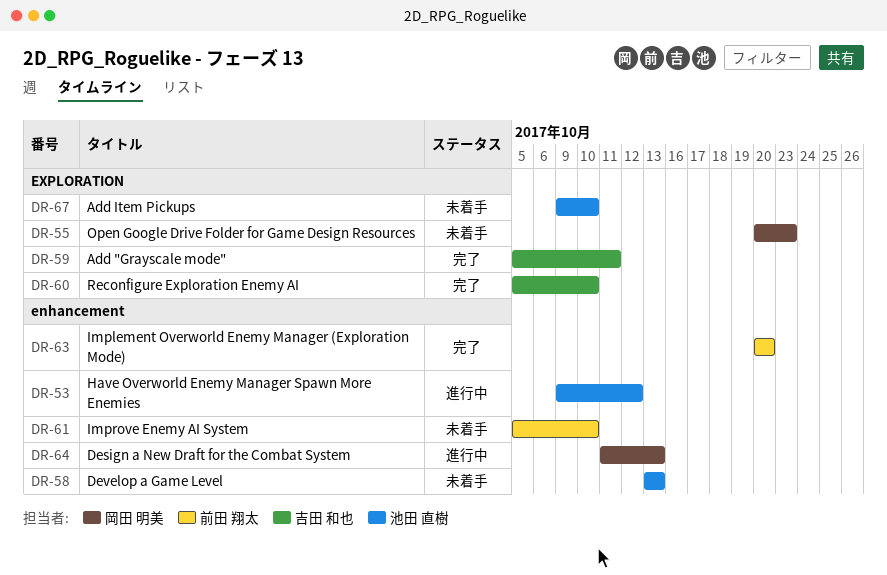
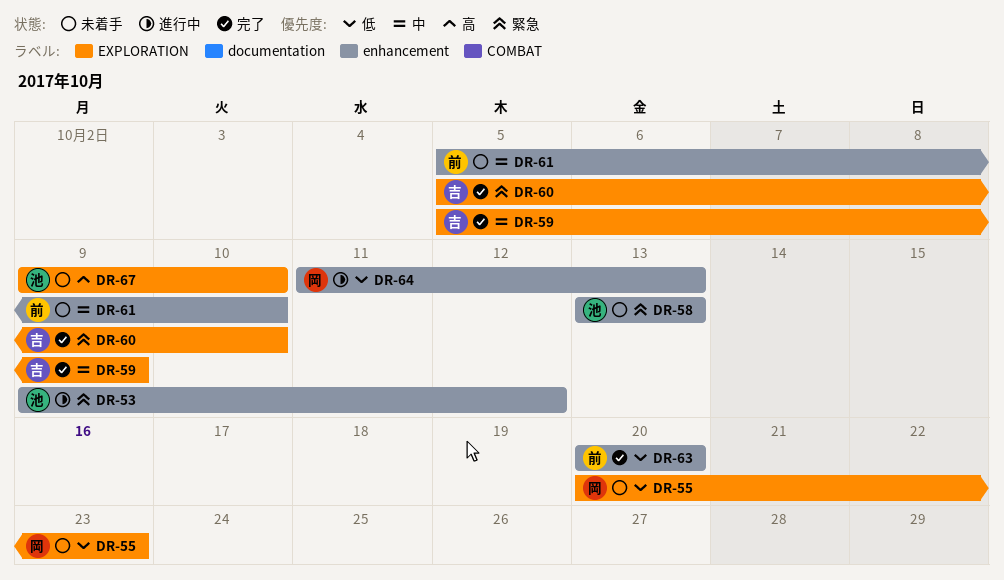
DR-59, due: Oct 11 -> Oct 9

